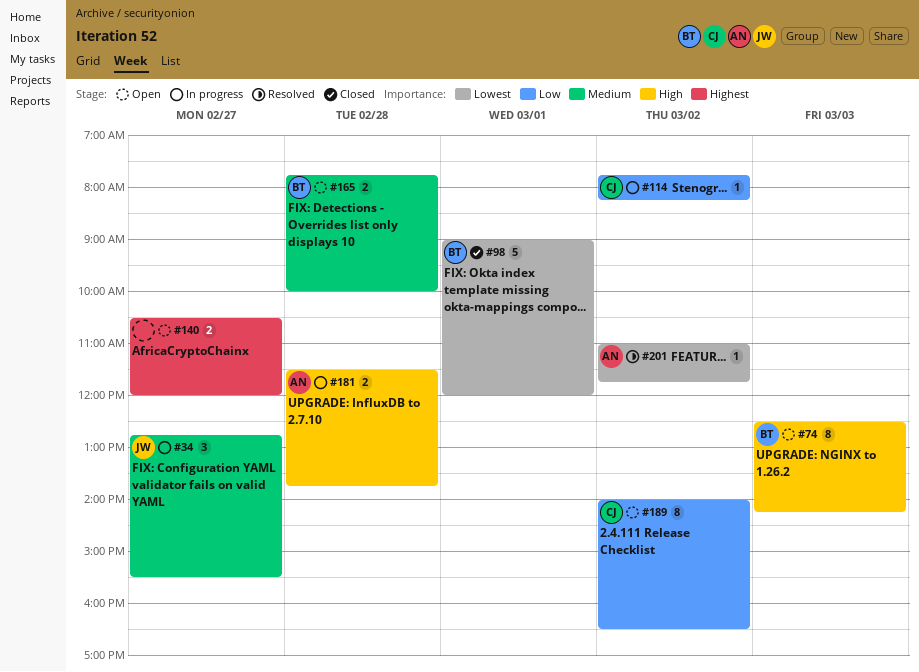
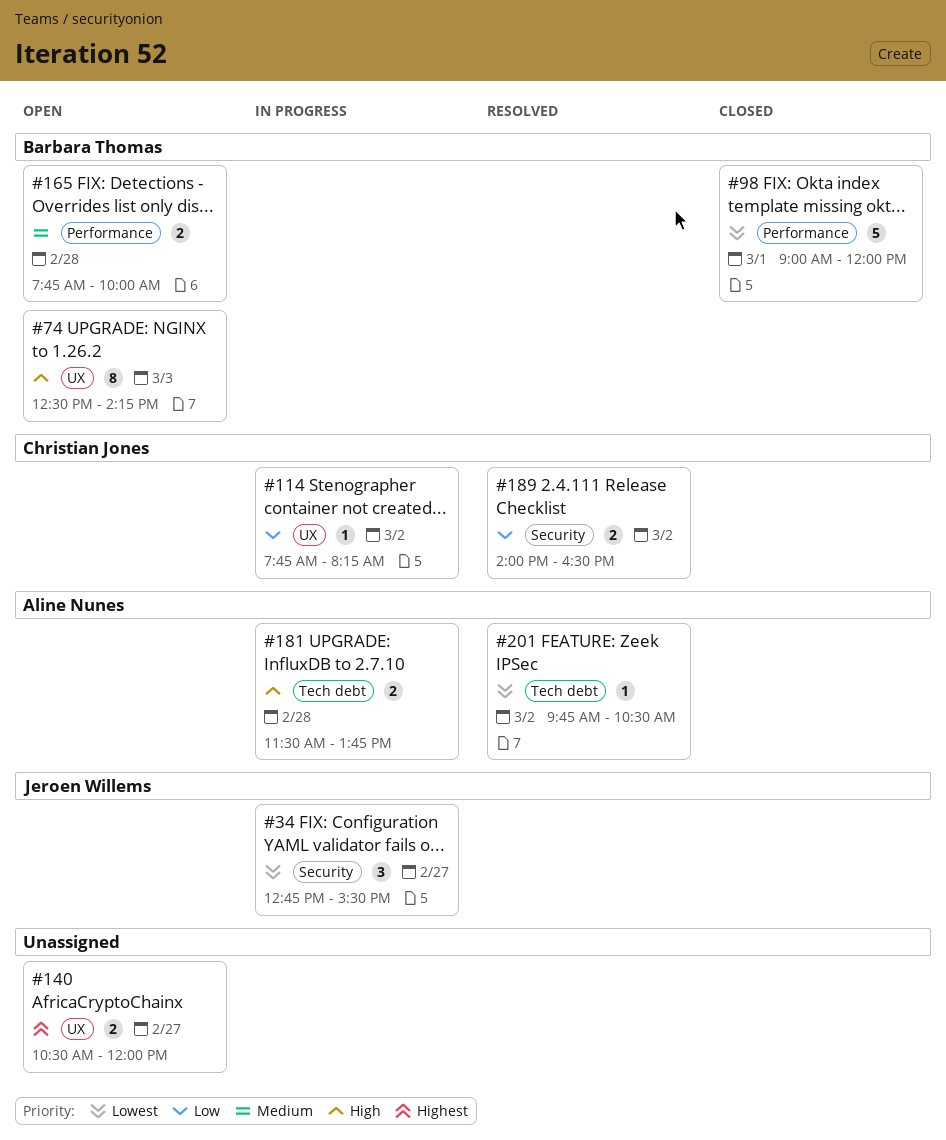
#34, priority: Medium -> Lowest
#189, status: Open -> Resolved
#189, estimate: 8 -> 2
#201, begins: 11:00 -> 09:45
#201, ends: 11:45 -> 10:30

